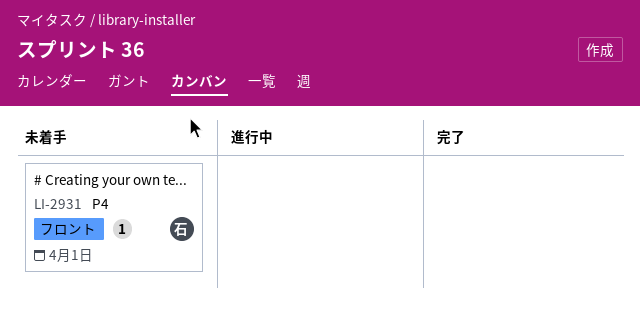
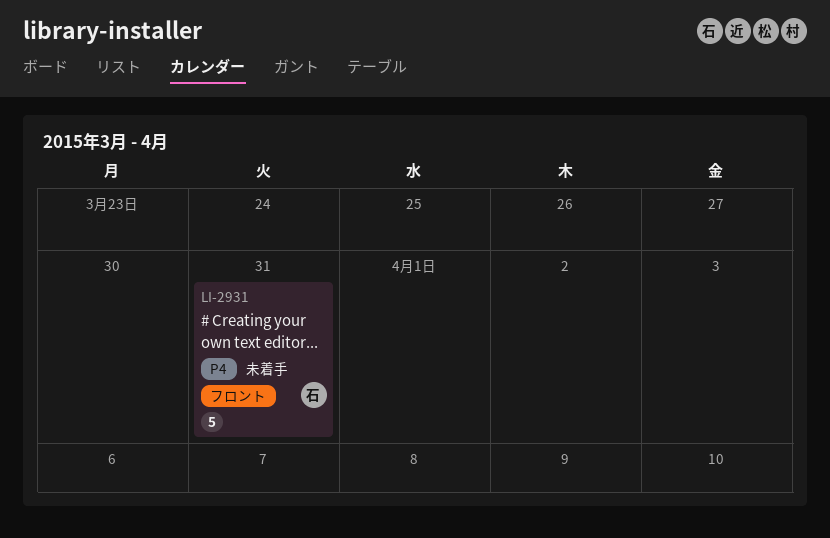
LI-2931, estimate: 1 -> 5
LI-2931, due: Apr 1 -> Mar 31

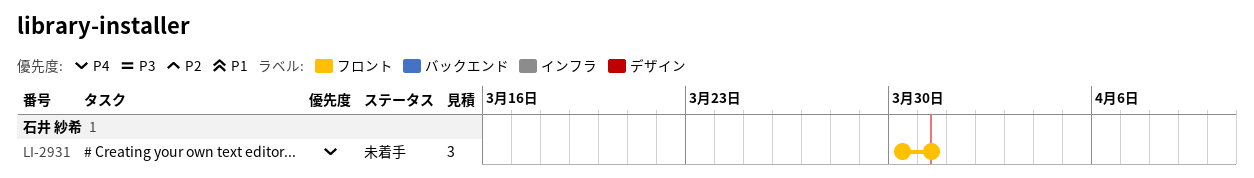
LI-2931, estimate: 5 -> 3

